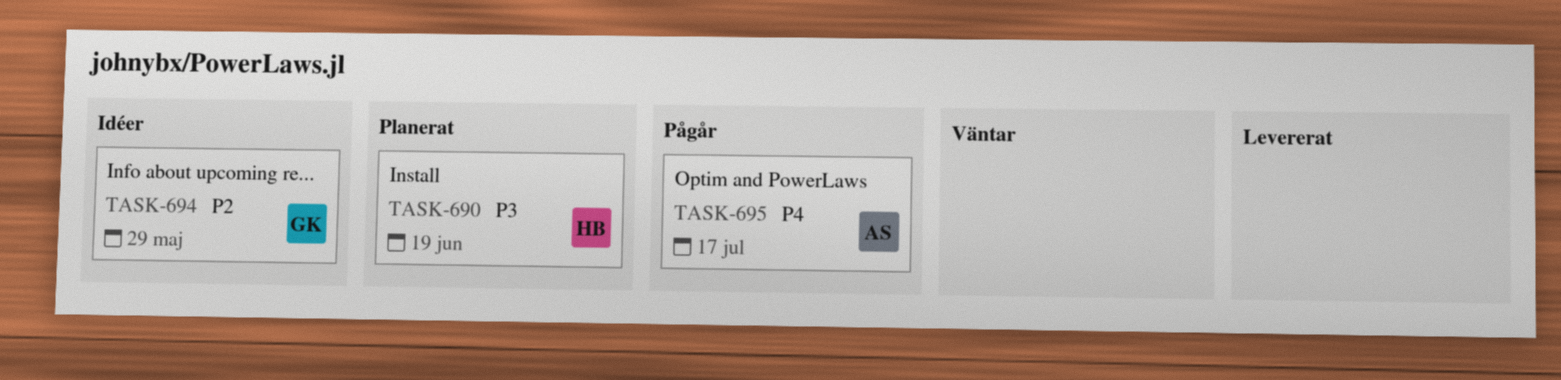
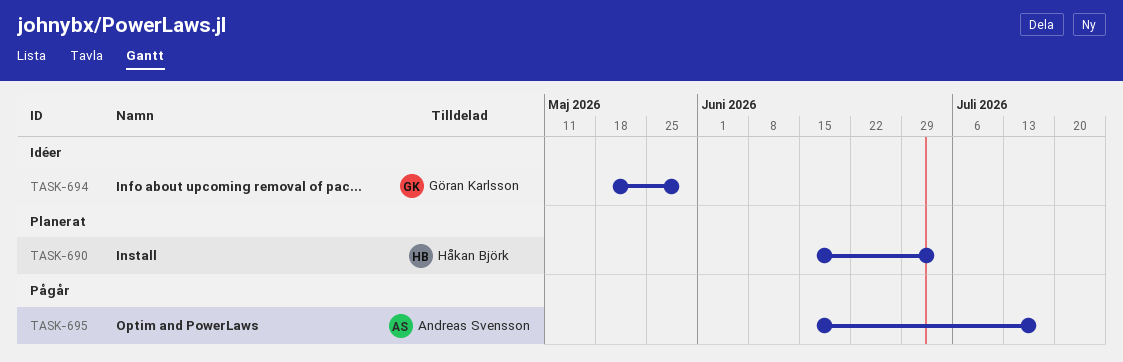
TASK-690, due: Jun 19 -> Jul 3

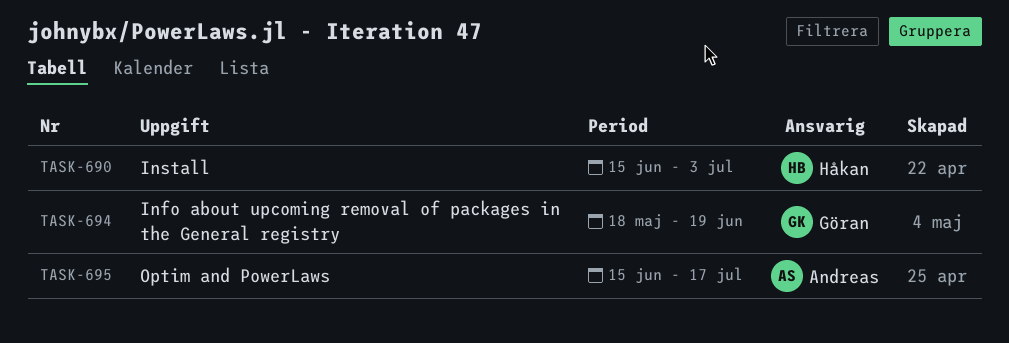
TASK-694, due: May 29 -> Jun 19

